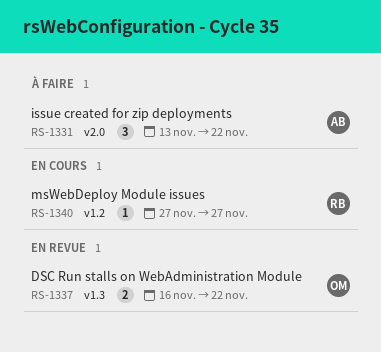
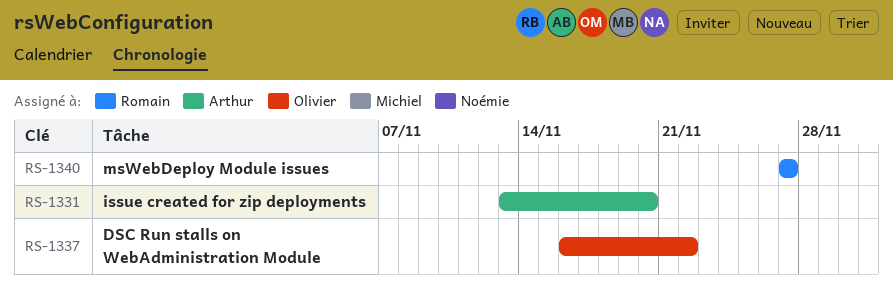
RS-1331, due: Nov 22 -> Nov 20

